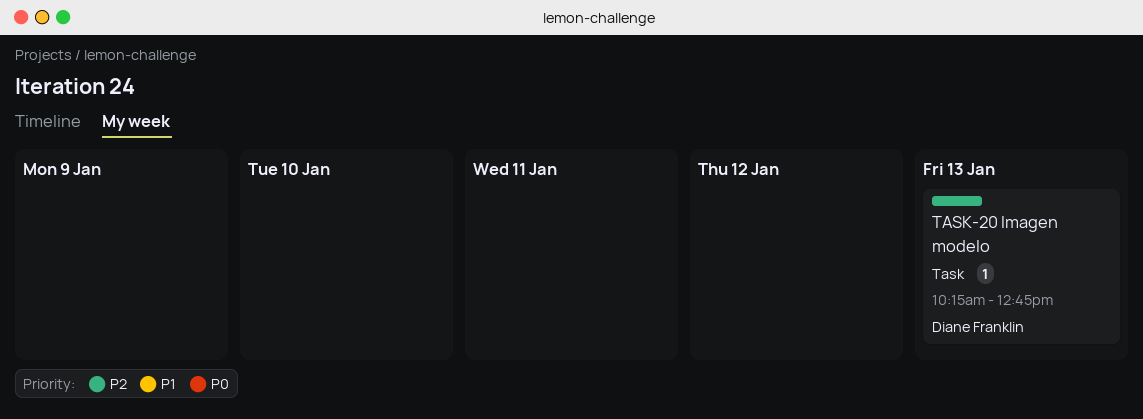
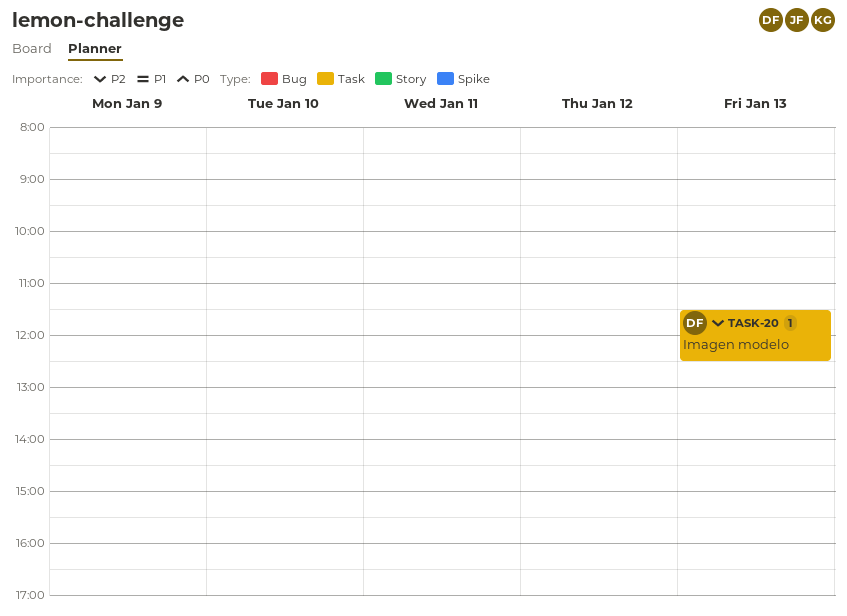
TASK-20, begins: 10:15 -> 11:30
TASK-20, ends: 12:45 -> 12:30

